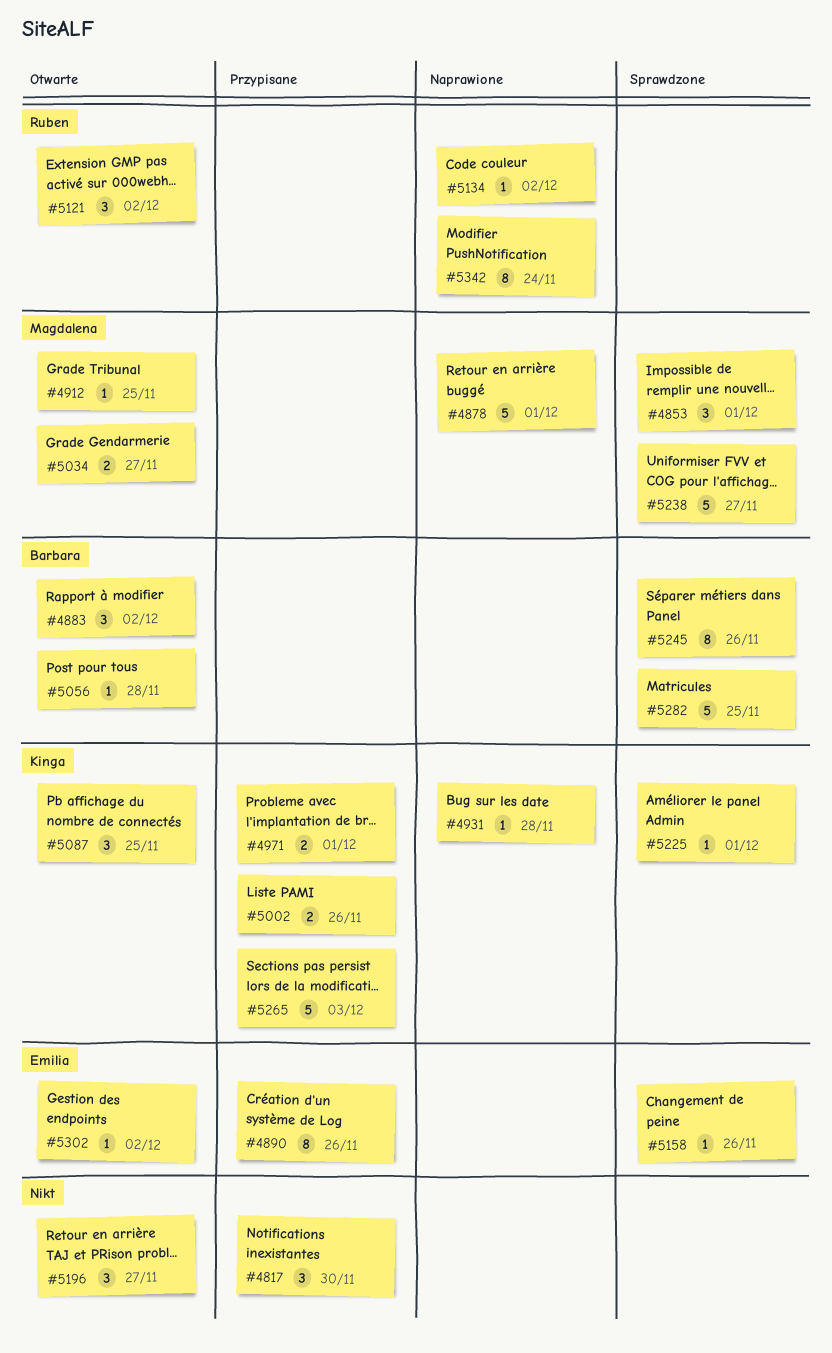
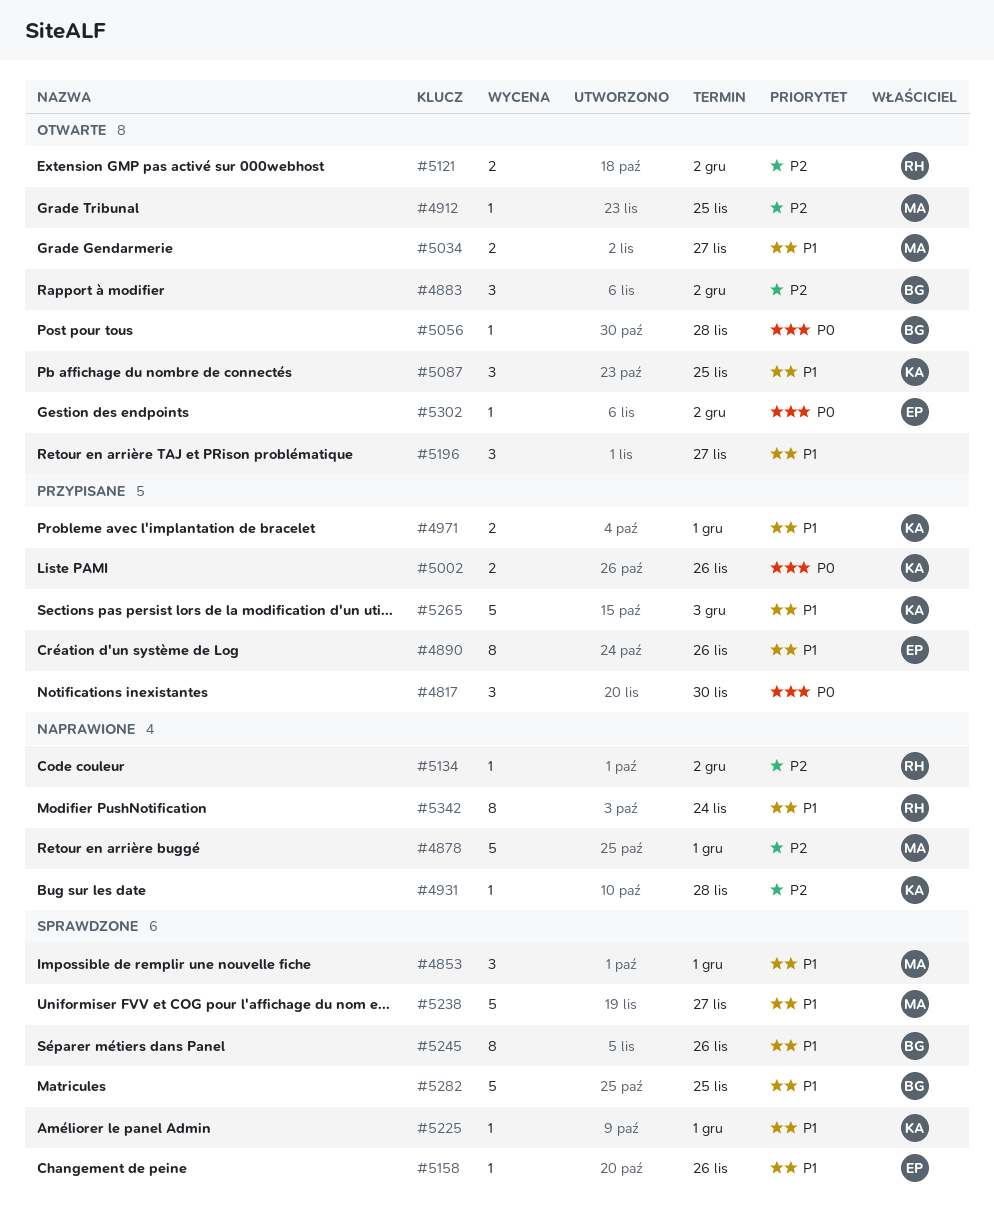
#5121, estimate: 3 -> 2

